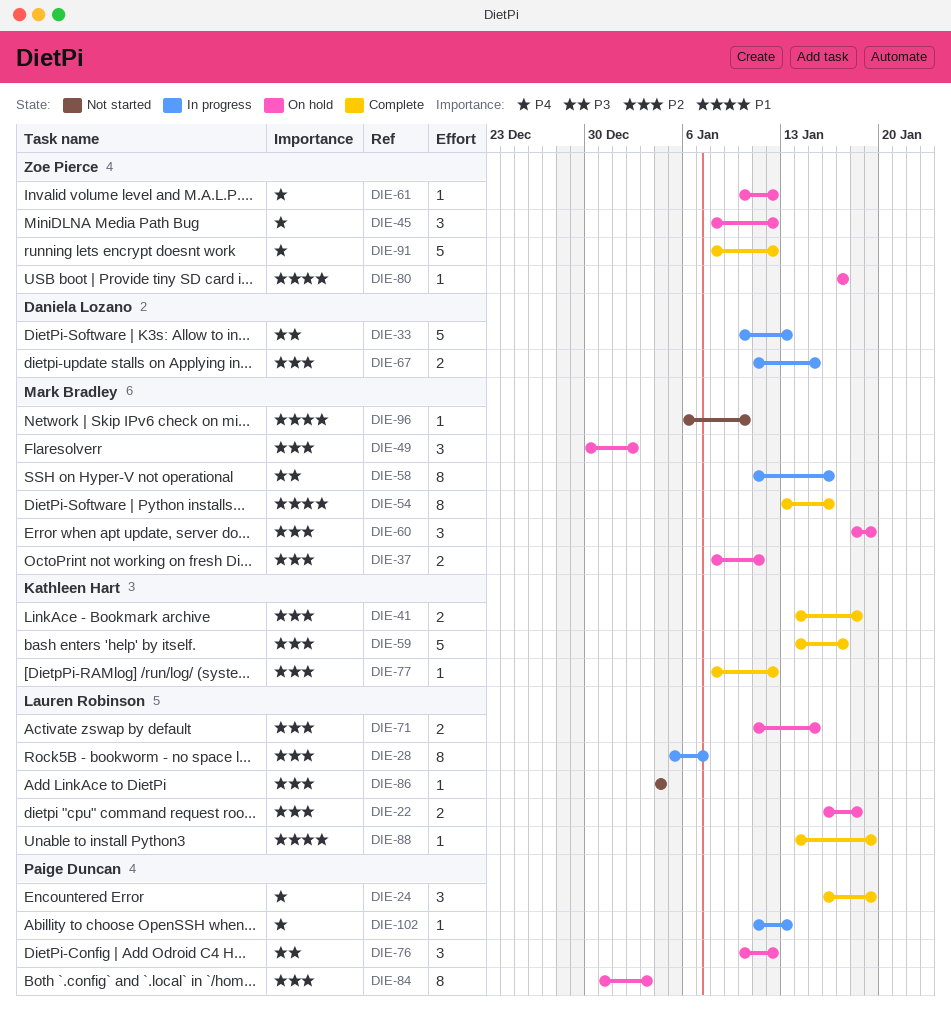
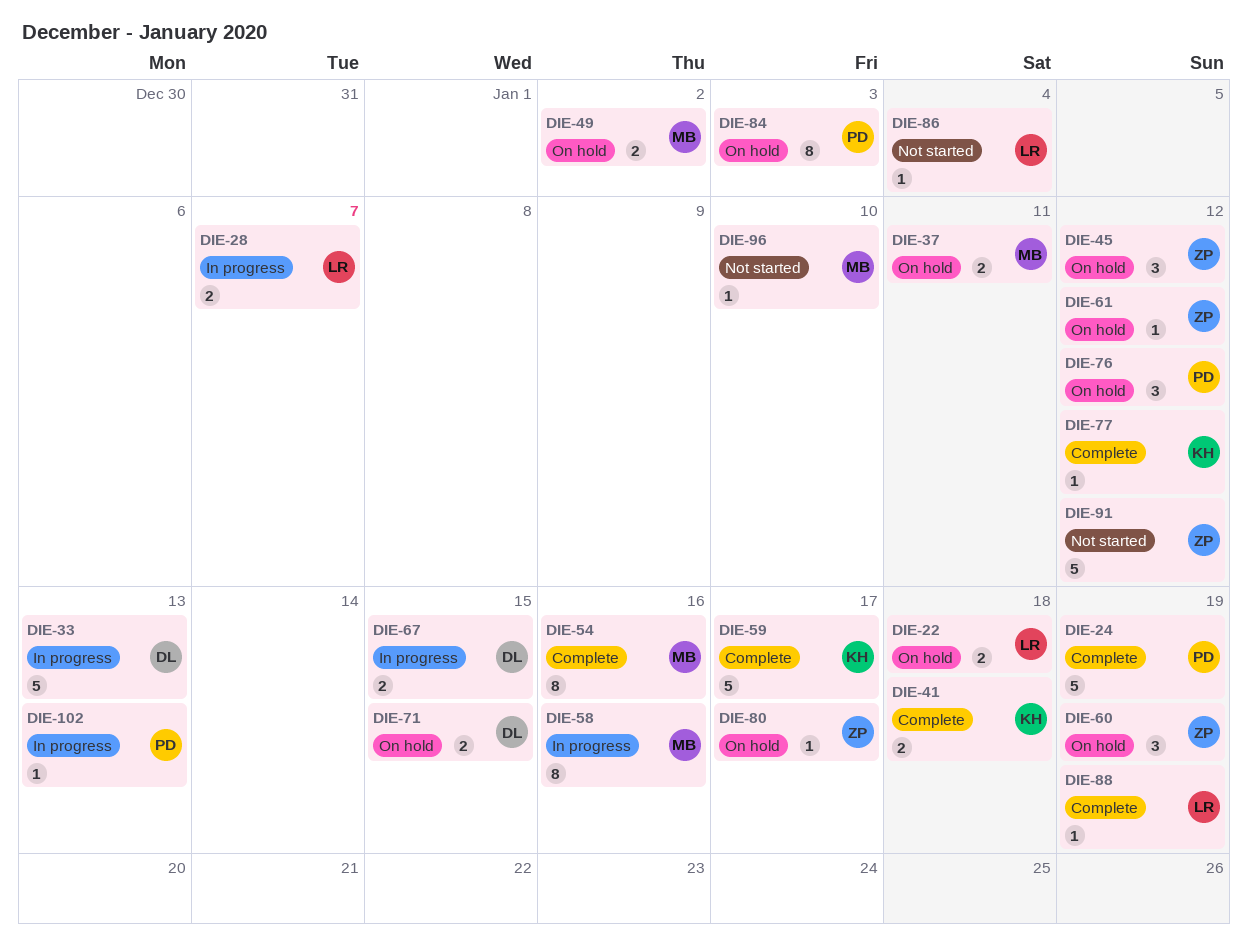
DIE-24, estimate: 3 -> 5
DIE-28, estimate: 8 -> 2
DIE-49, estimate: 3 -> 2
DIE-60, owner: Mark Bradley -> Zoe Pierce
DIE-71, owner: Lauren Robinson -> Daniela Lozano
DIE-91, status: Complete -> Not started

